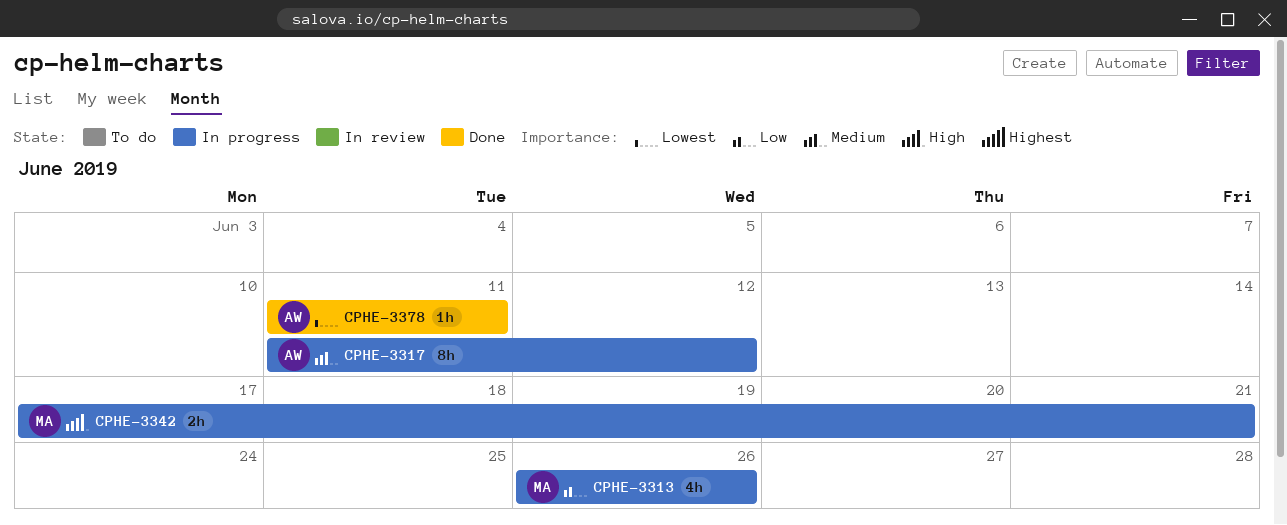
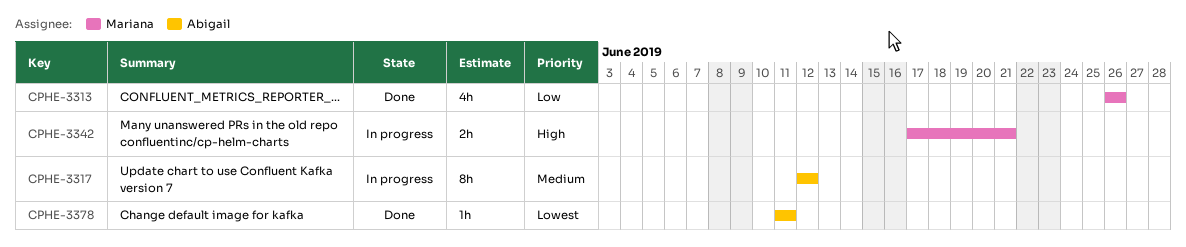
CPHE-3313, status: In progress -> Done
CPHE-3317, start: Jun 11 -> Jun 12

